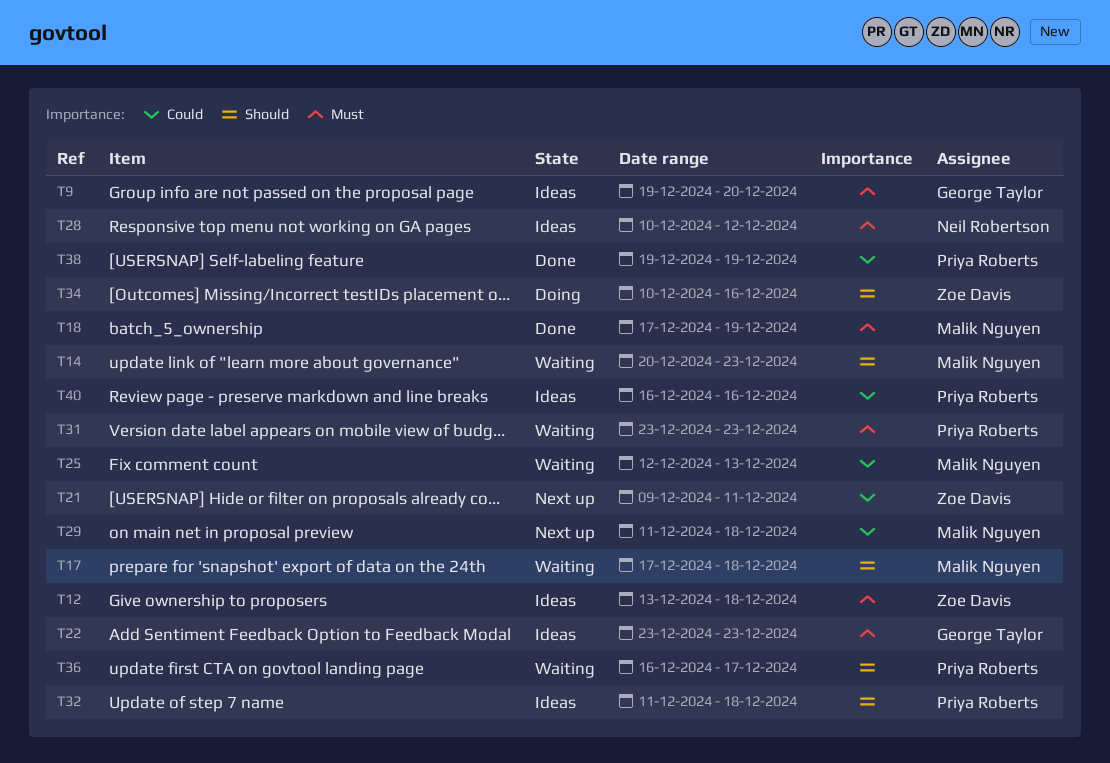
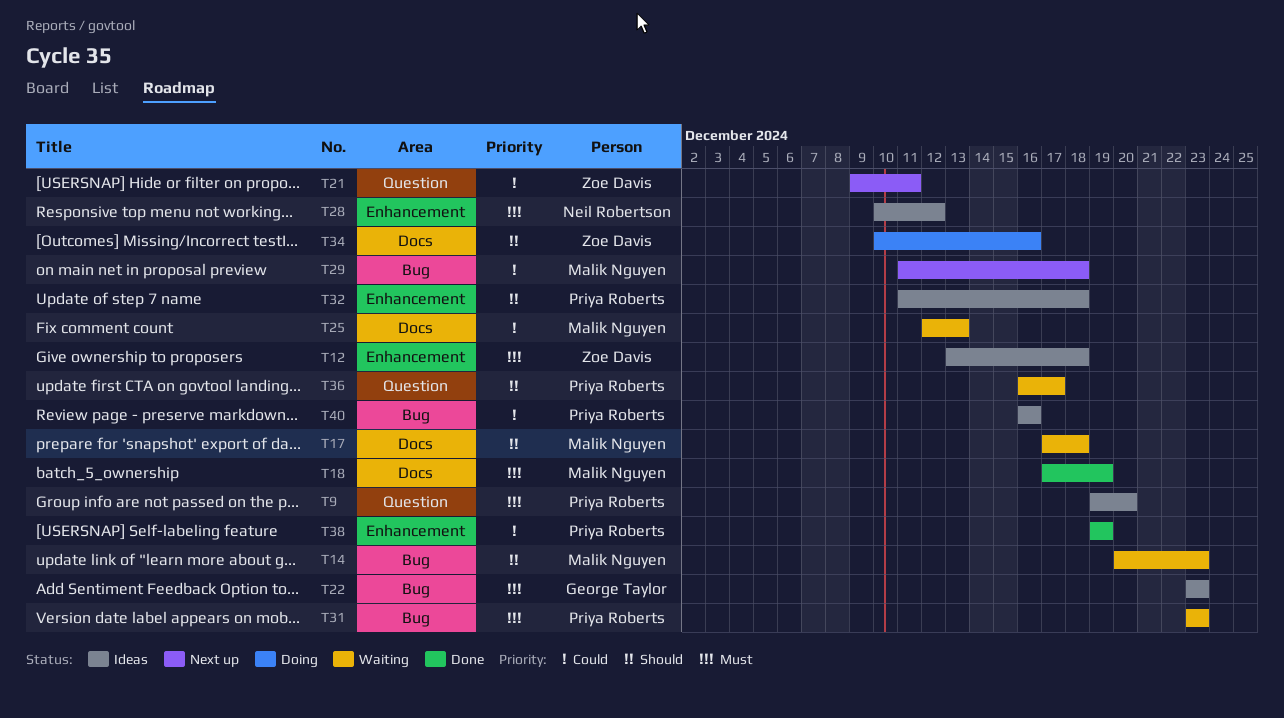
T9, owner: George Taylor -> Priya Roberts

